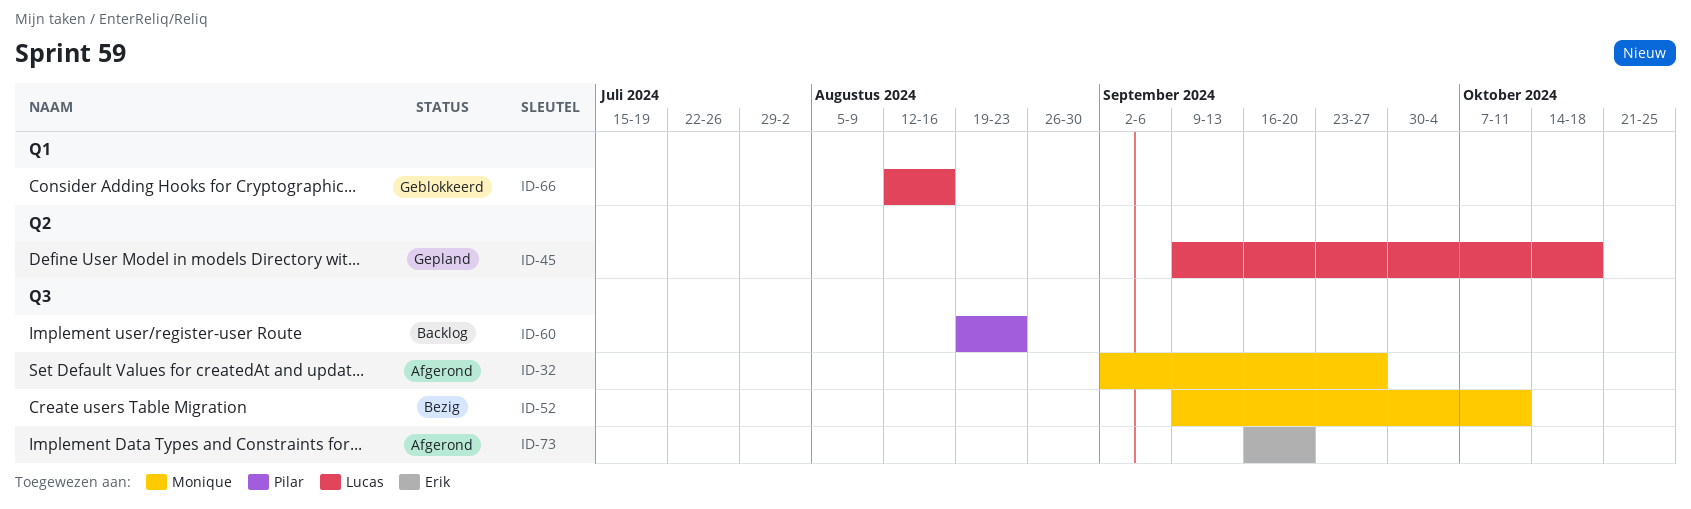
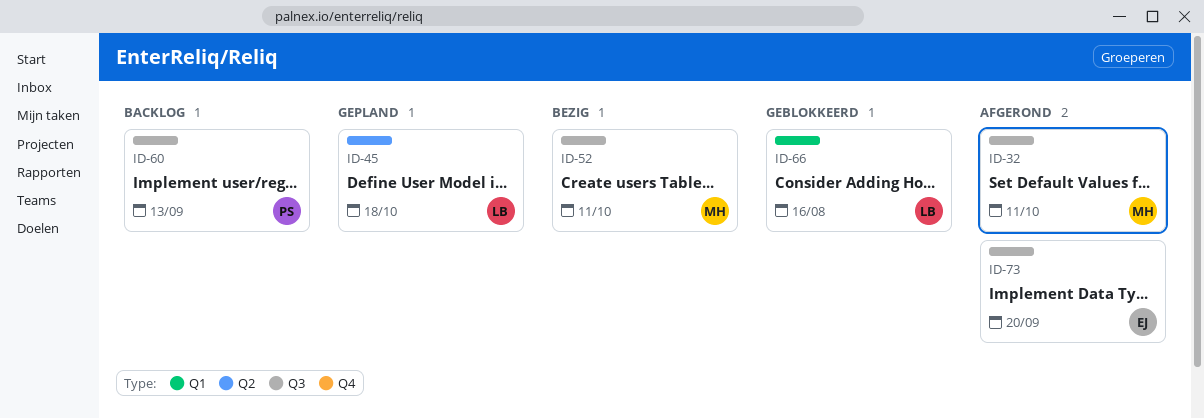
ID-32, due: Sep 27 -> Oct 11
ID-60, due: Aug 23 -> Sep 13

